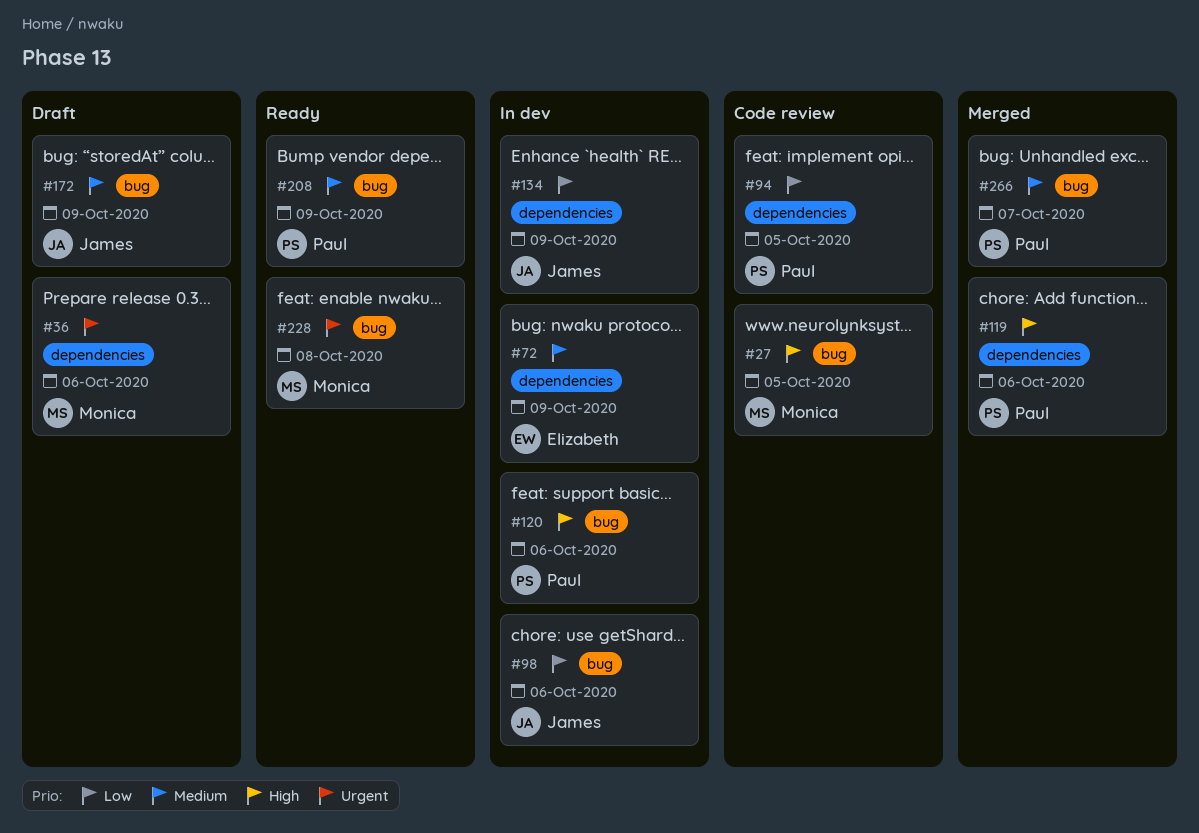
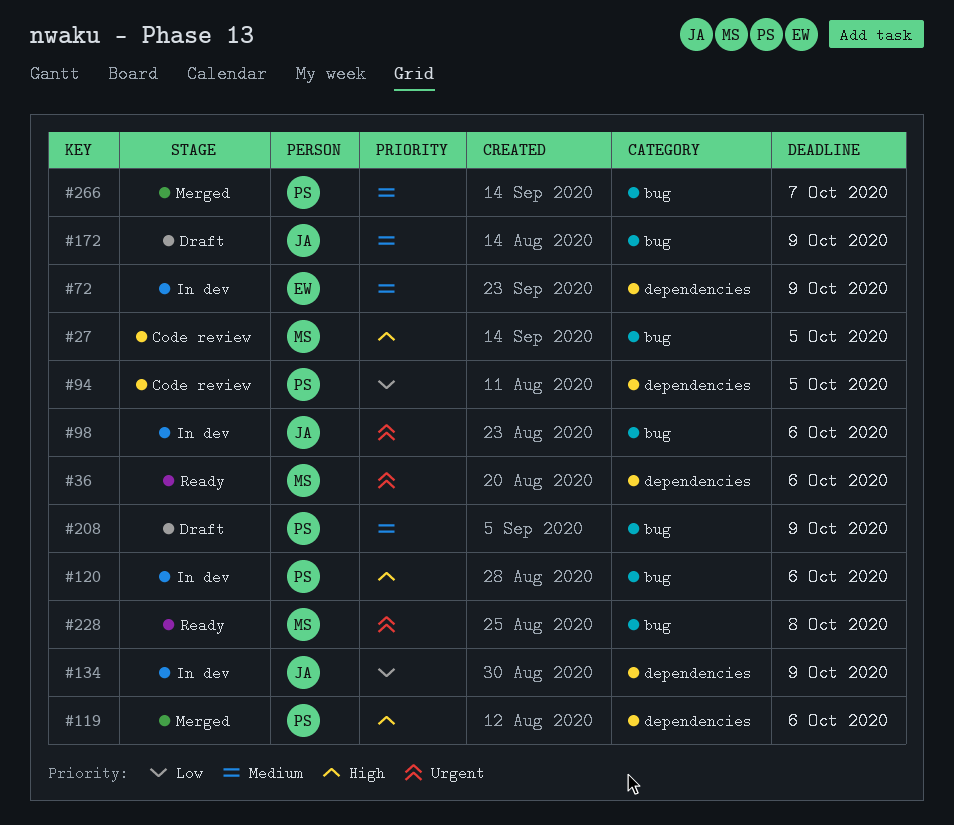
#36, status: Draft -> Ready
#98, priority: Low -> Urgent
#208, status: Ready -> Draft

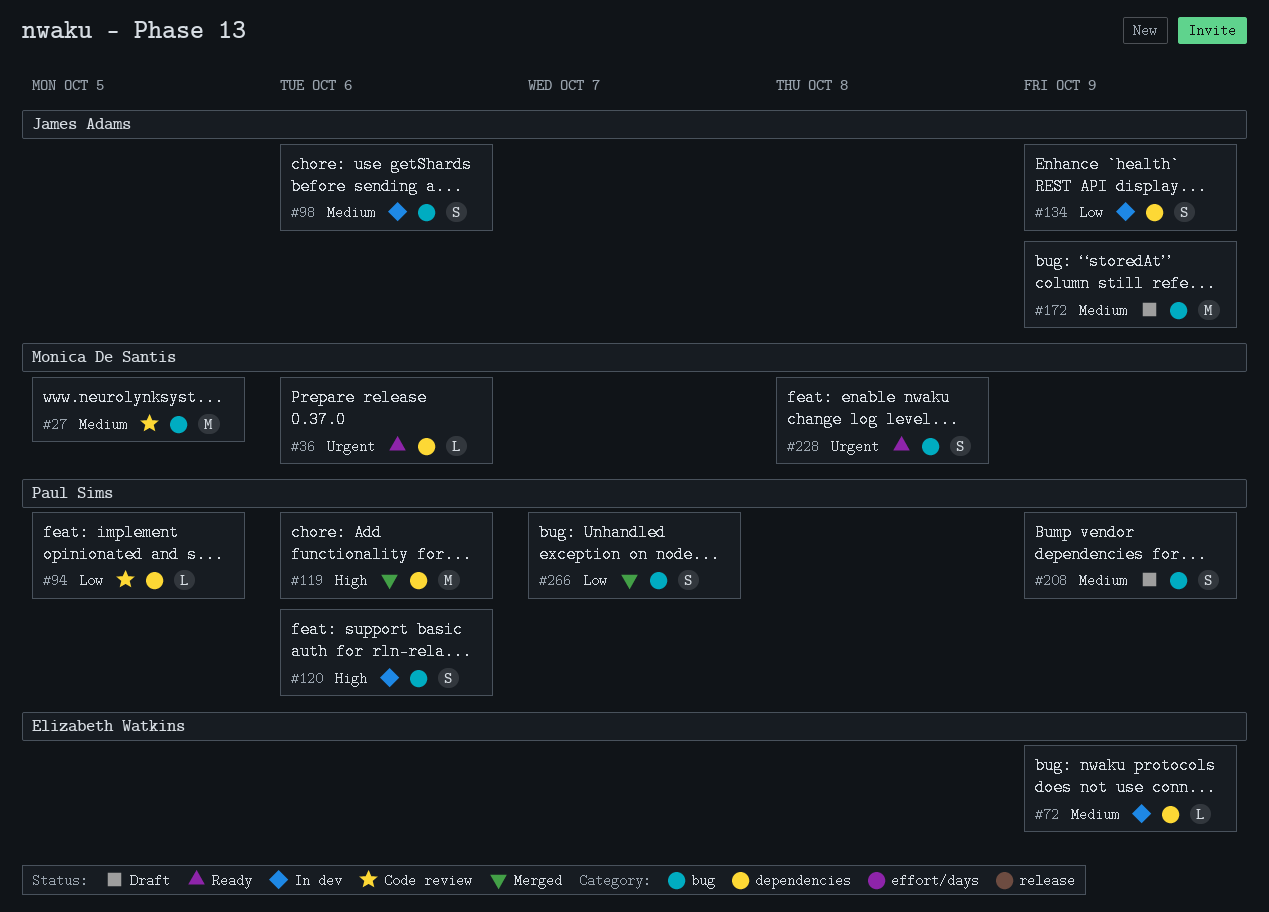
#27, priority: High -> Medium
#98, priority: Urgent -> Medium
#266, priority: Medium -> Low

